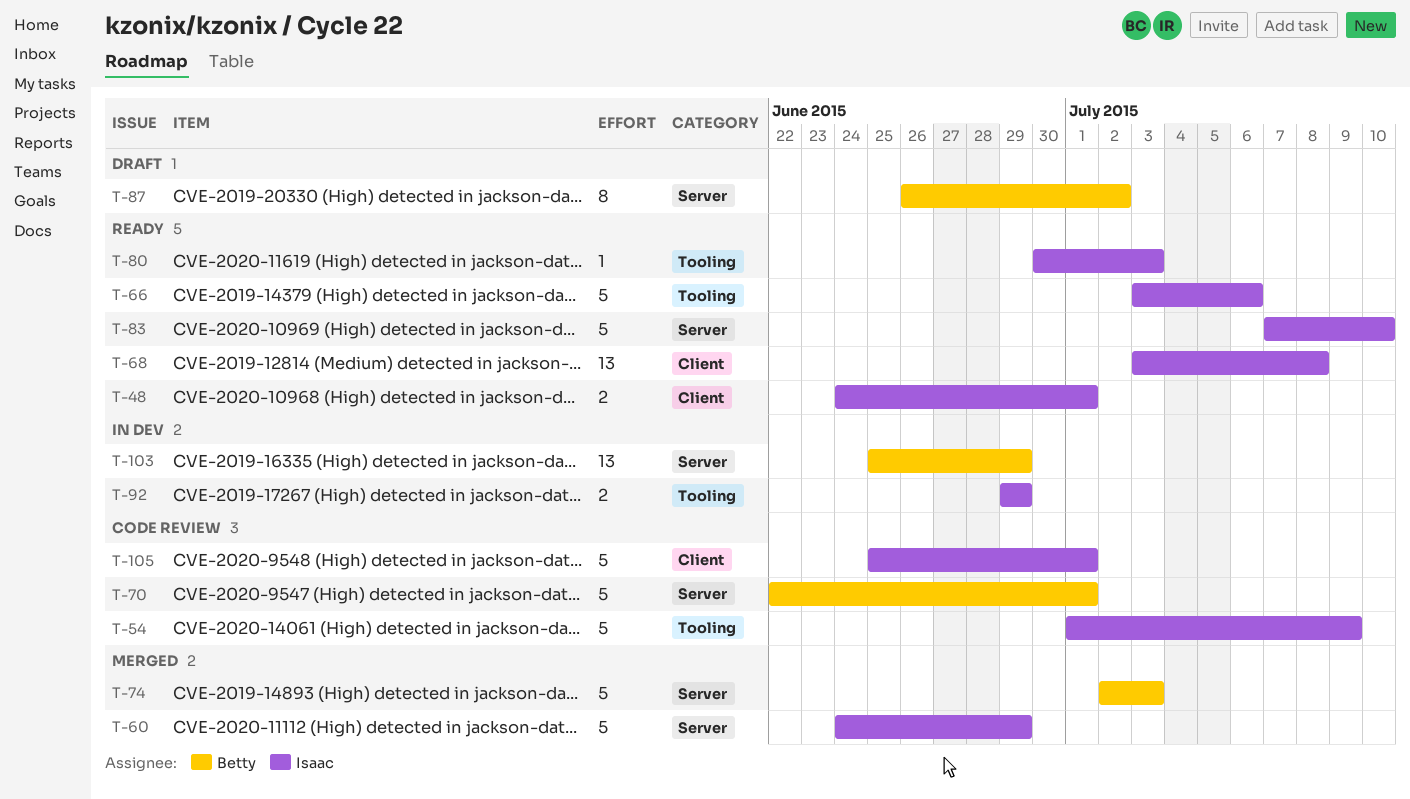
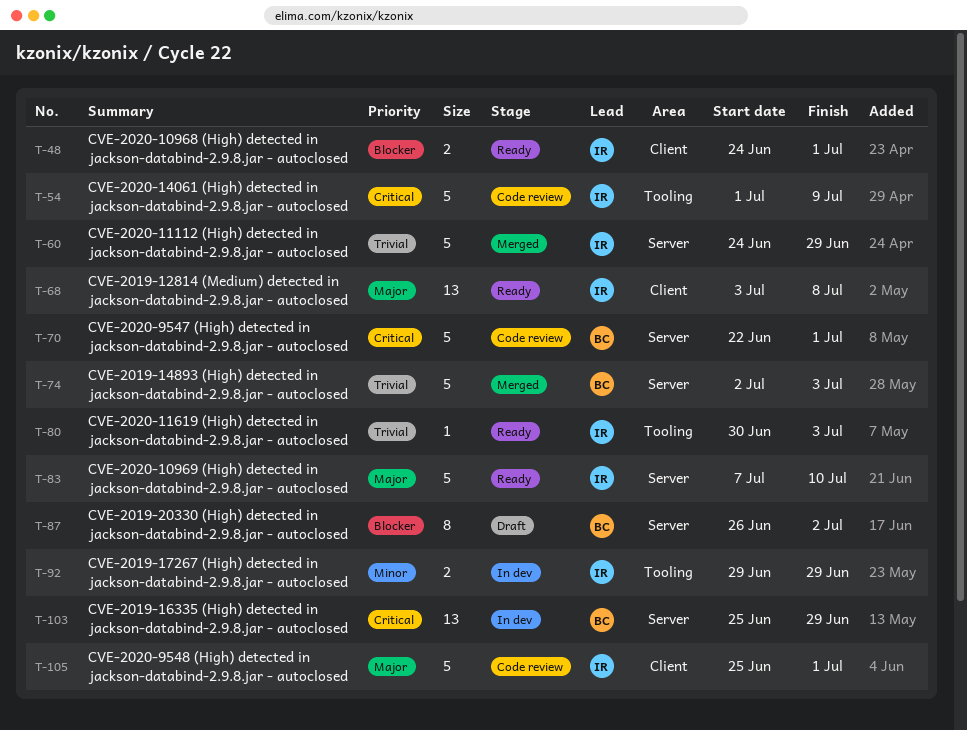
T-66: present -> none

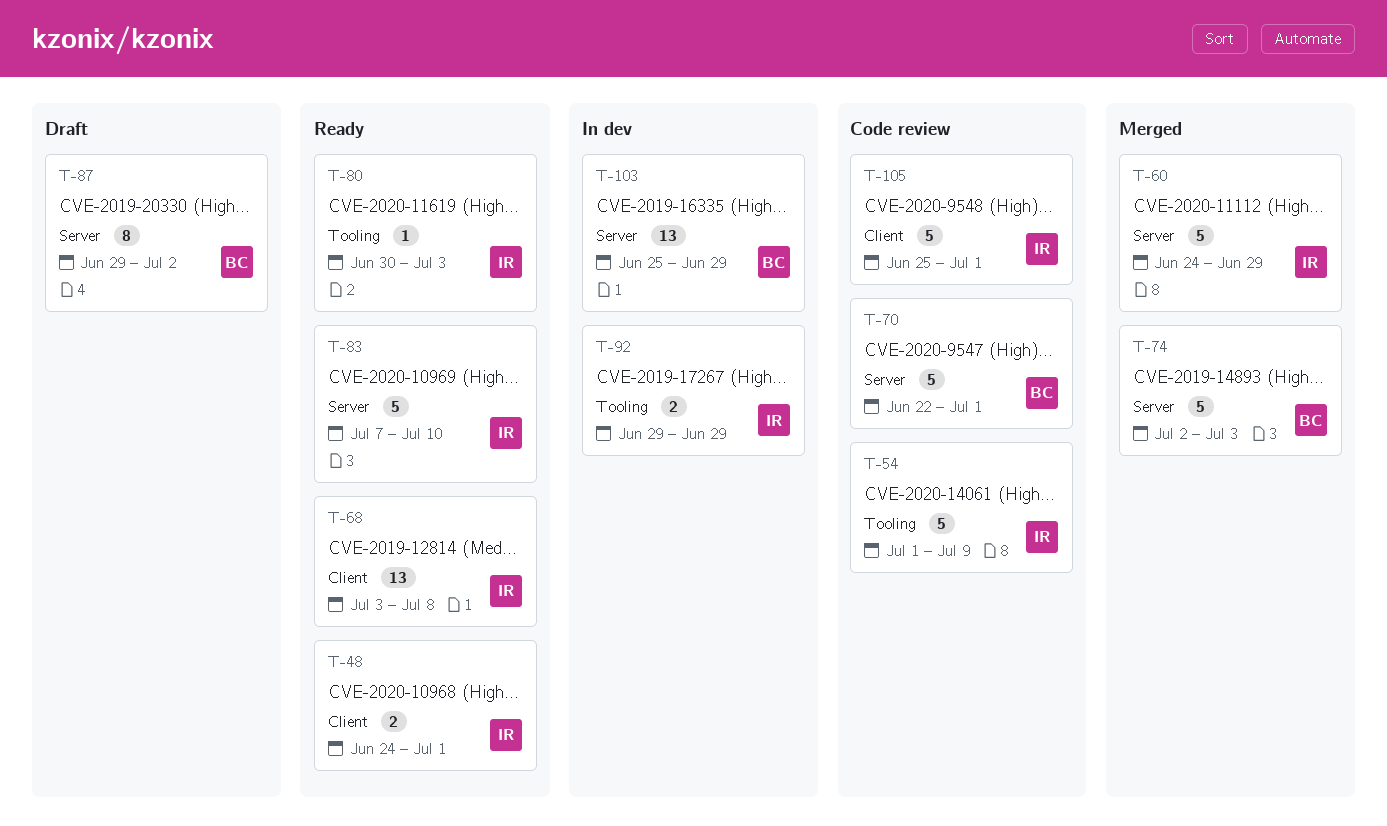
T-87, start: Jun 26 -> Jun 29

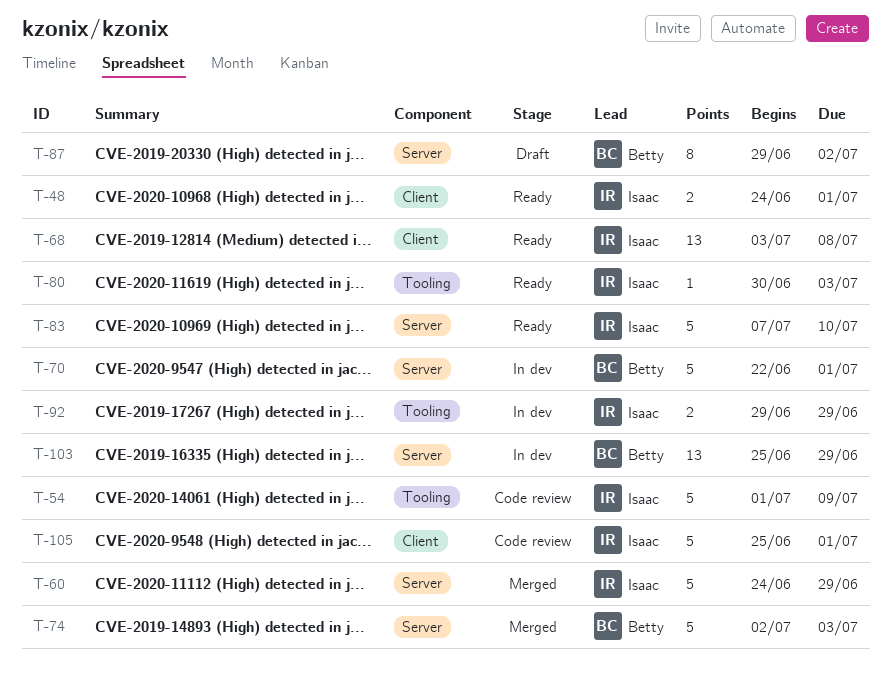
T-70, status: Code review -> In dev

